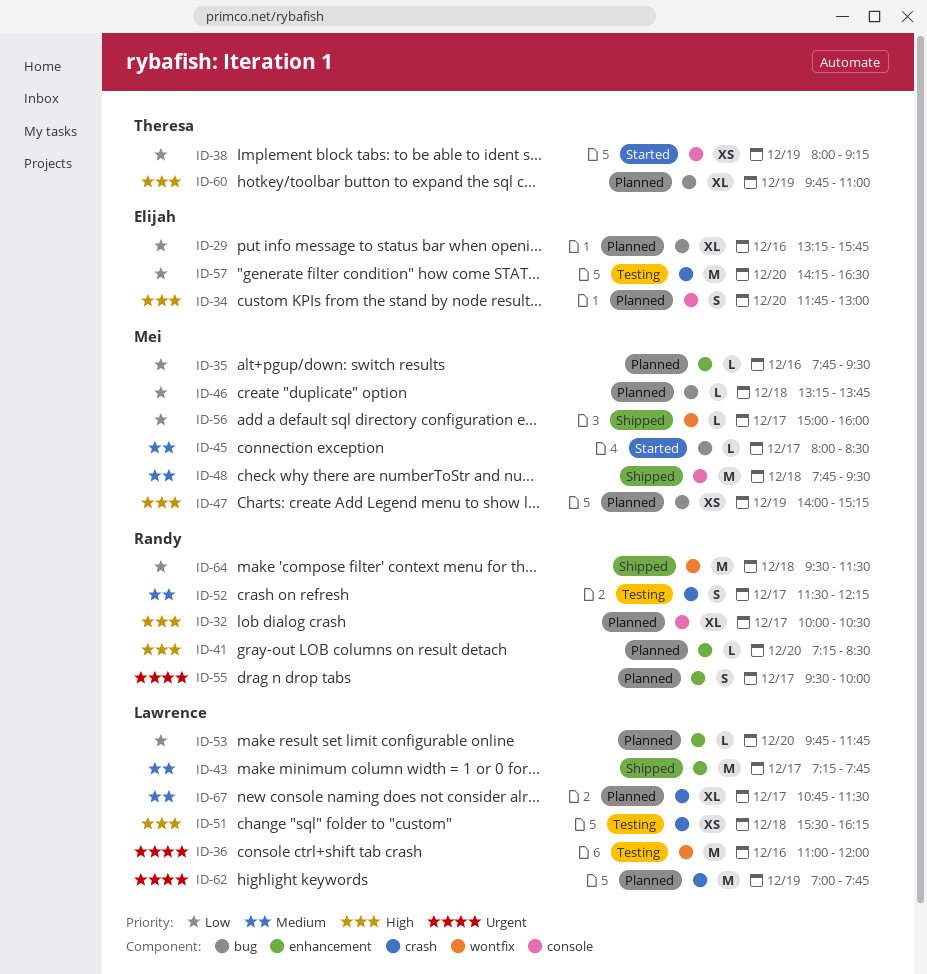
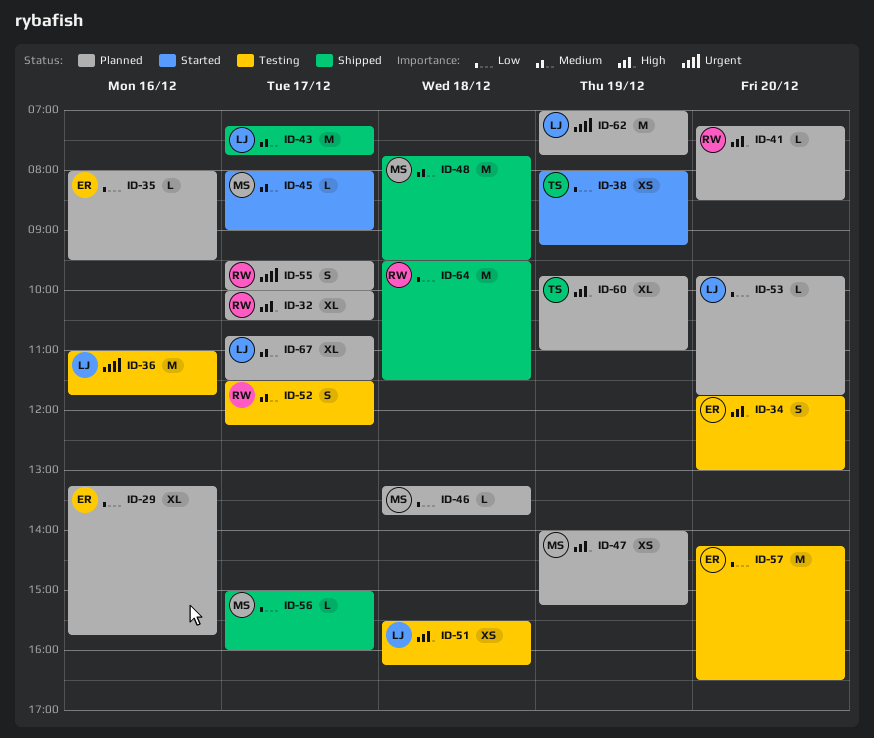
ID-34, status: Planned -> Testing
ID-35, owner: Mei -> Elijah
ID-35, begins: 07:45 -> 08:00
ID-36, ends: 12:00 -> 11:45
ID-45, ends: 08:30 -> 09:00

